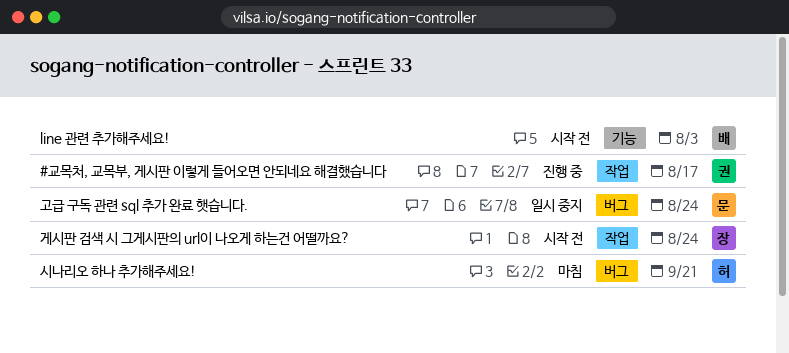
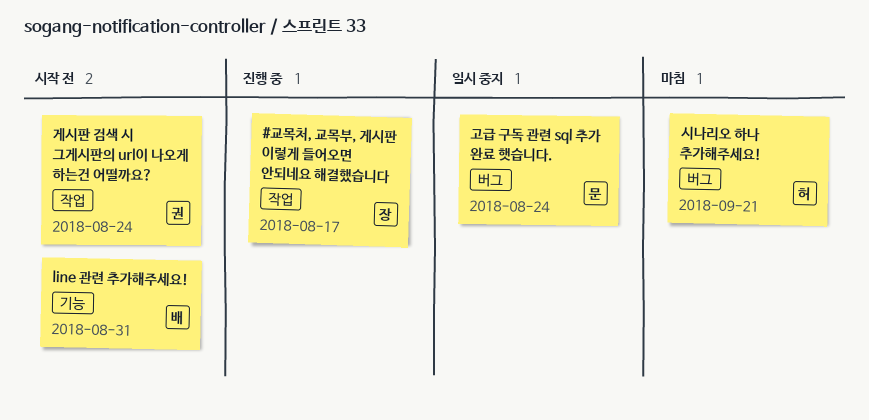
#교목처, 교목부, 게시판 이렇게 들어오면 안되네요 해결했습니다, owner: 권 -> 장
line 관련 추가해주세요!, due: Aug 3 -> Aug 31
게시판 검색 시 그게시판의 url이 나오게 하는건 어떨까요?, owner: 장 -> 권

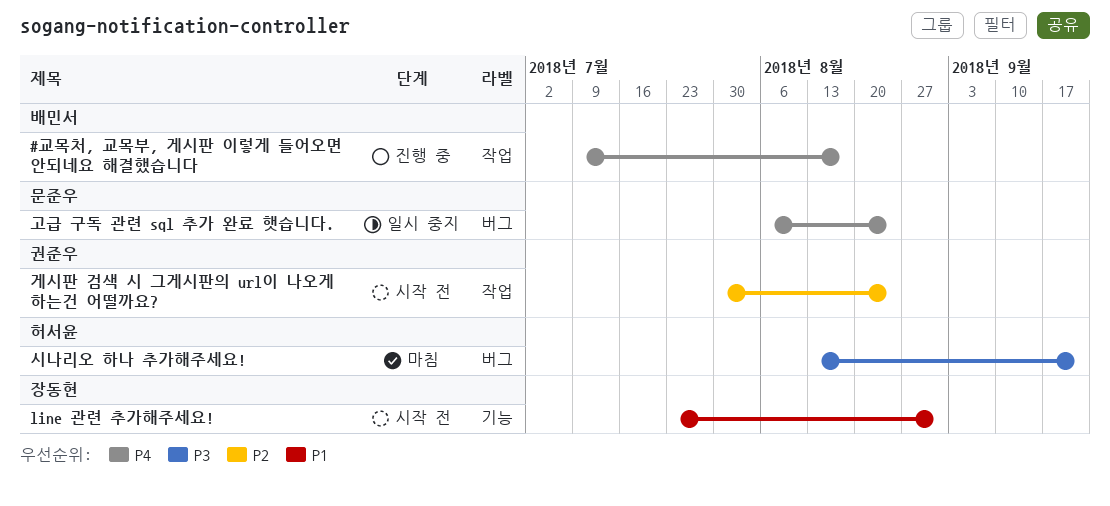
#교목처, 교목부, 게시판 이렇게 들어오면 안되네요 해결했습니다, owner: 장동현 -> 배민서
line 관련 추가해주세요!, owner: 배민서 -> 장동현

